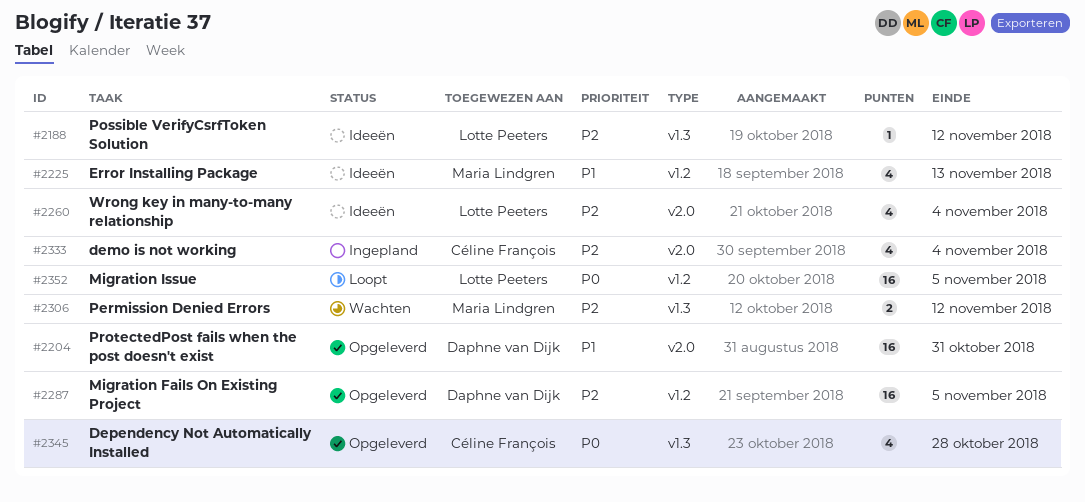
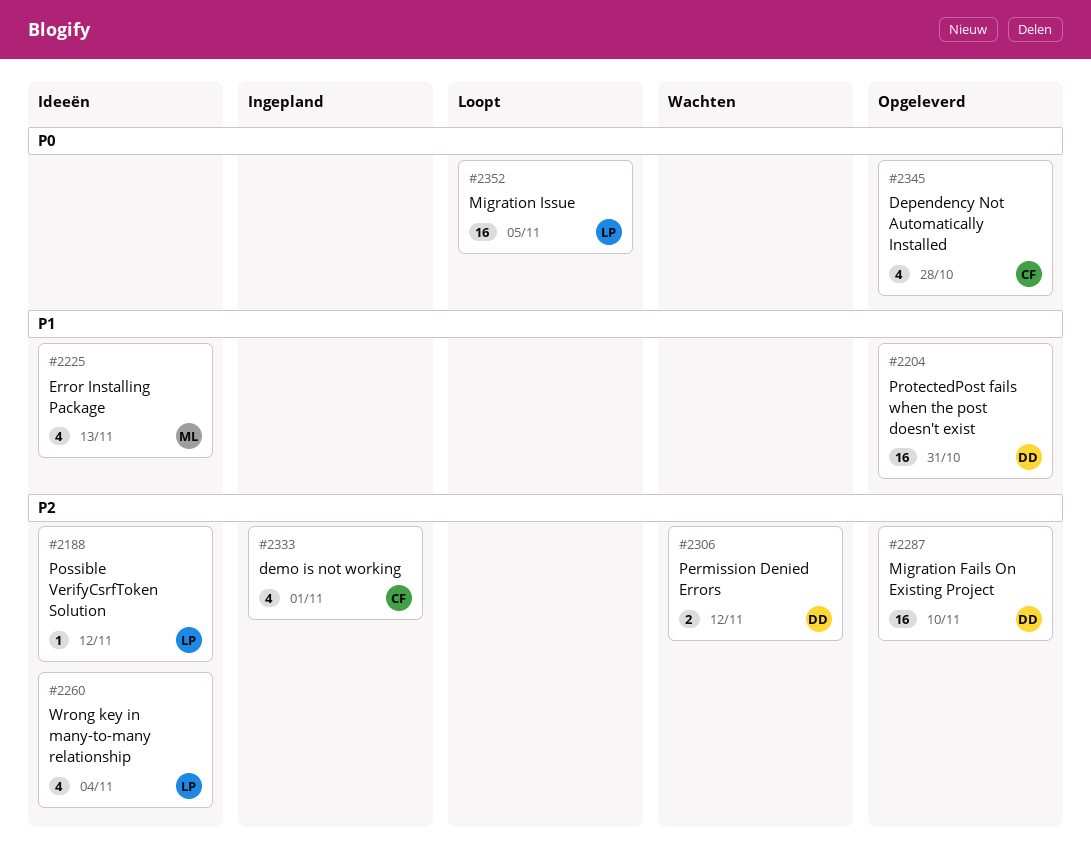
#2287, due: Nov 5 -> Nov 10
#2306, owner: Maria Lindgren -> Daphne van Dijk
#2333, due: Nov 4 -> Nov 1

